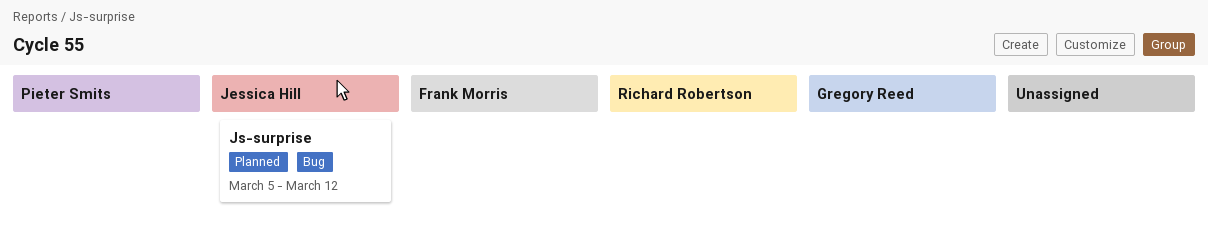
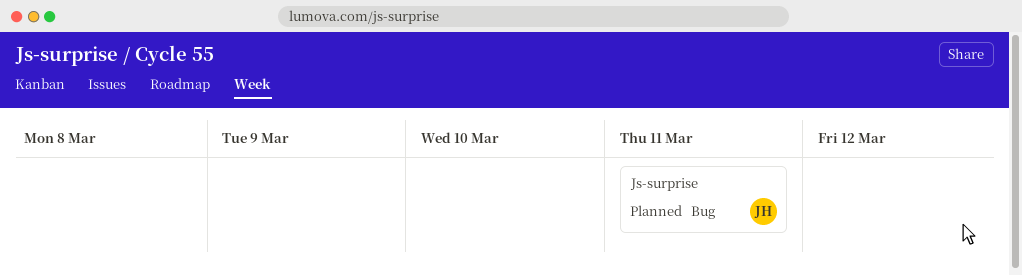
Js-surprise, due: Mar 12 -> Mar 11

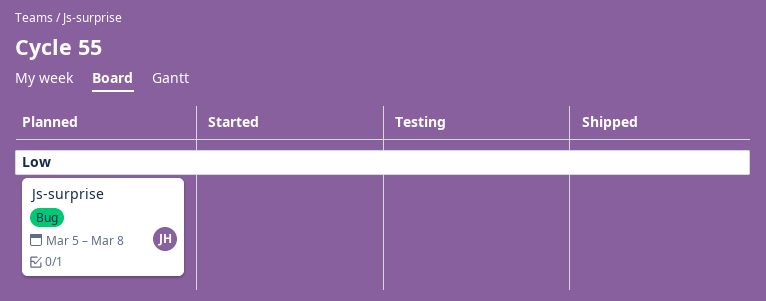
Js-surprise, due: Mar 11 -> Mar 8

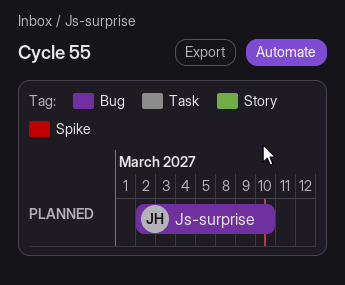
Js-surprise, start: Mar 5 -> Mar 2
Js-surprise, due: Mar 8 -> Mar 10

